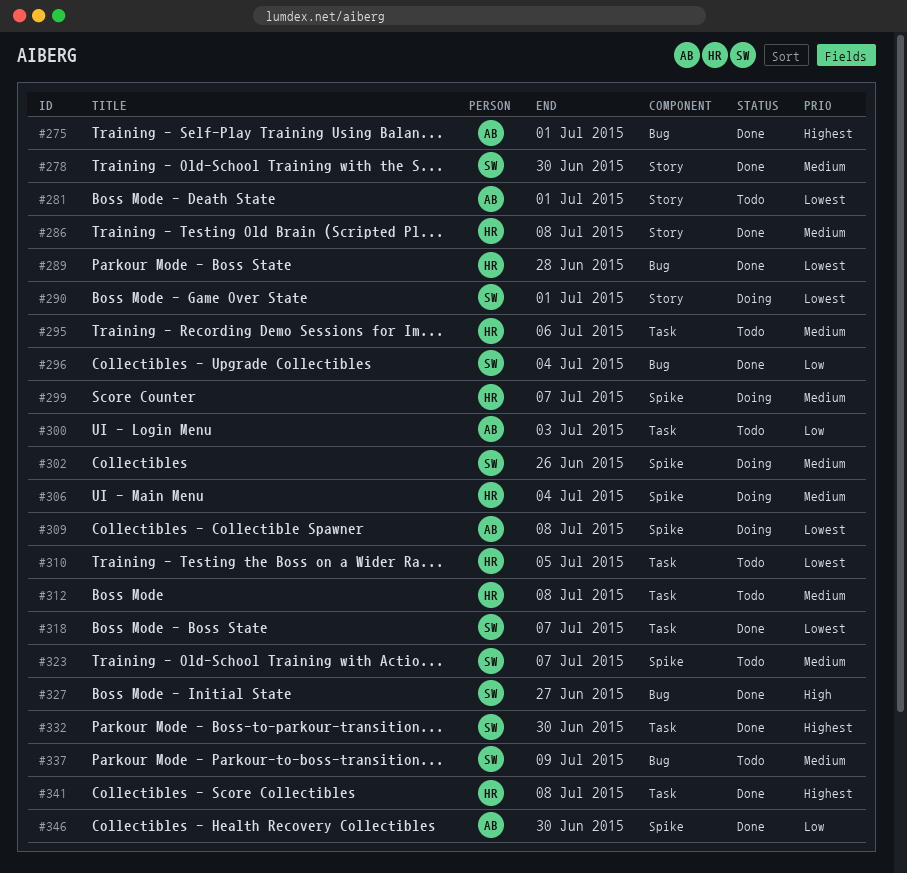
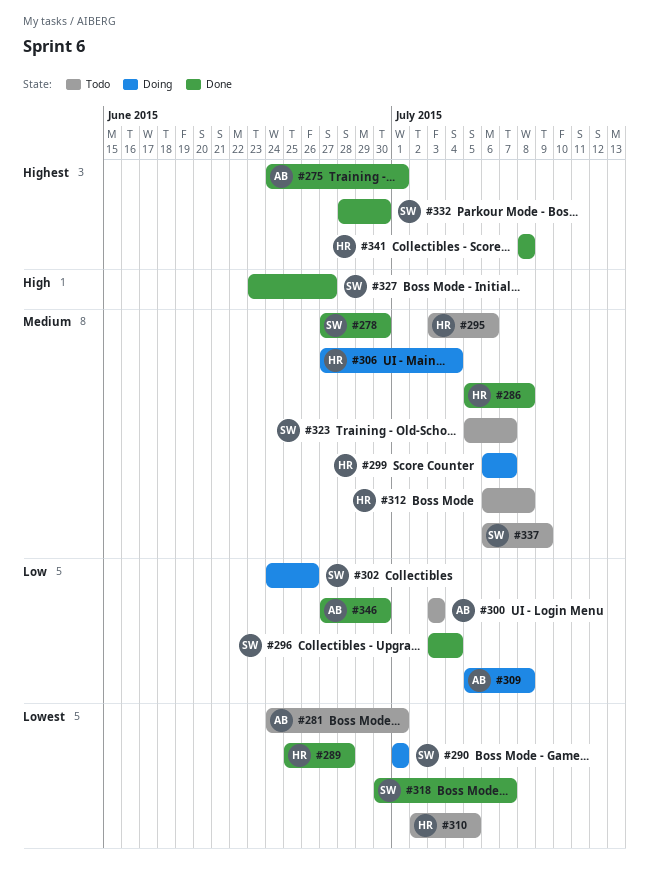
#302, priority: Medium -> Low
#309, priority: Lowest -> Low

